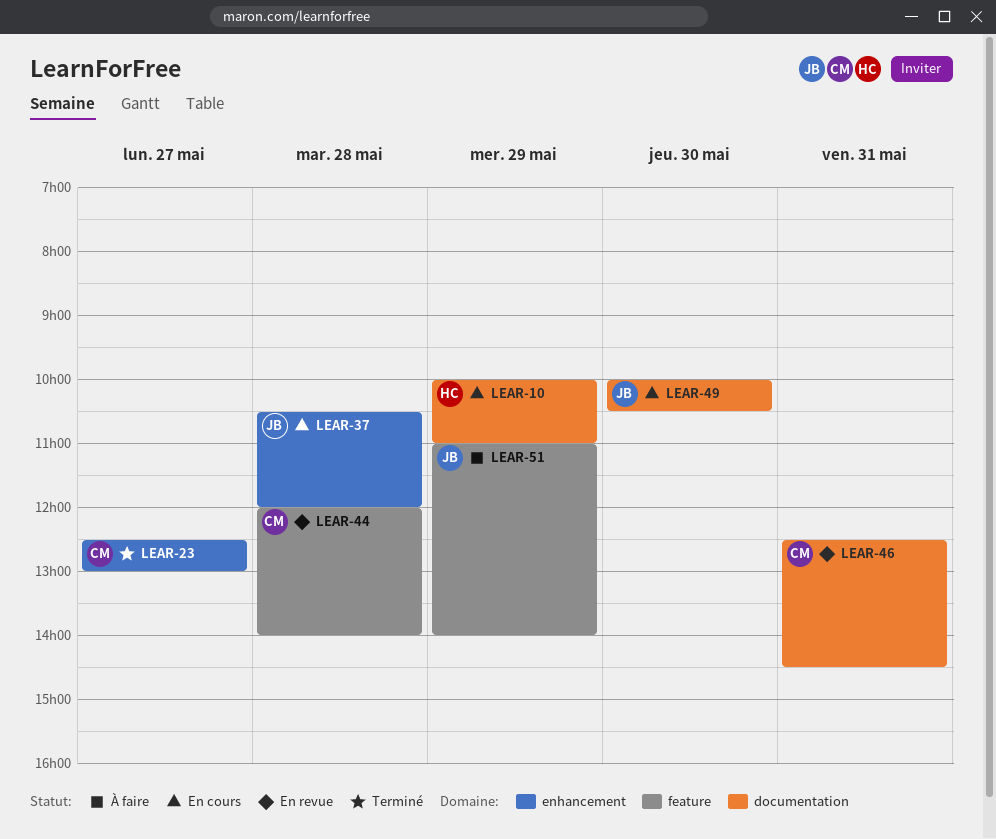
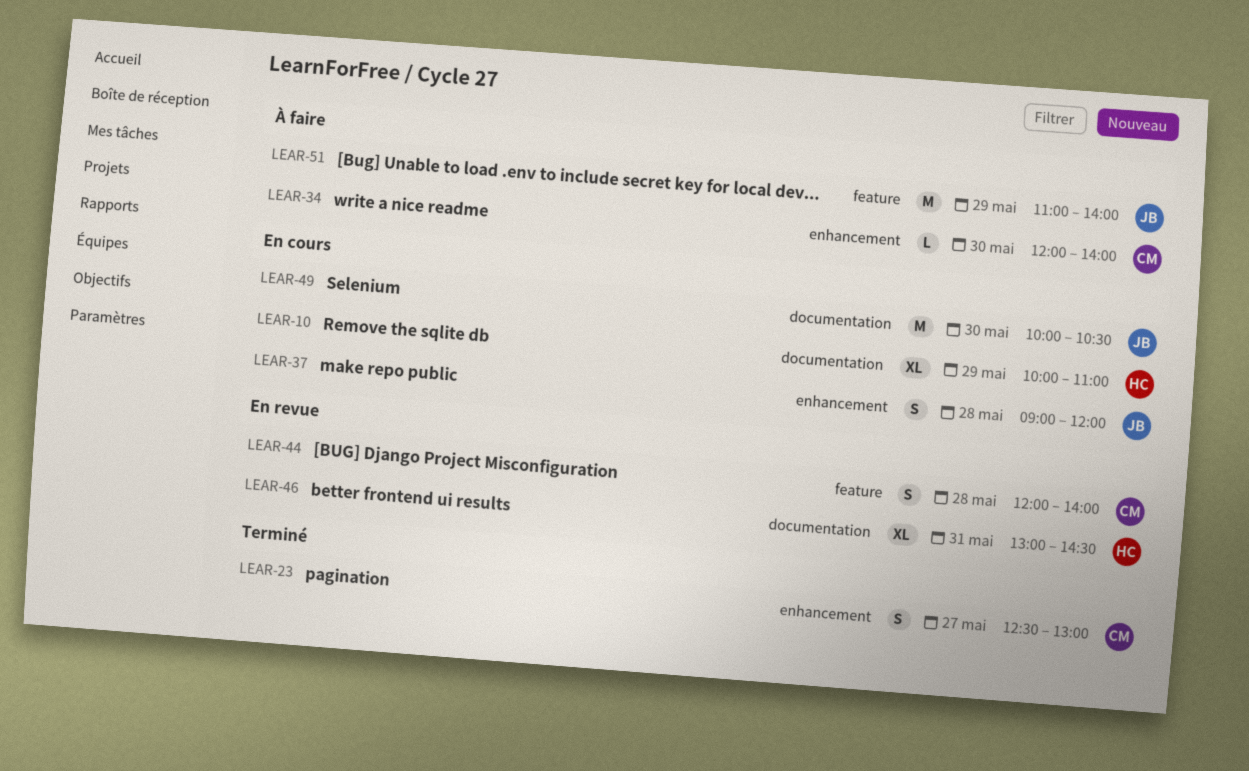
LEAR-34: none -> present
LEAR-37, begins: 10:30 -> 09:00
LEAR-46, owner: CM -> HC
LEAR-46, begins: 12:30 -> 13:00

